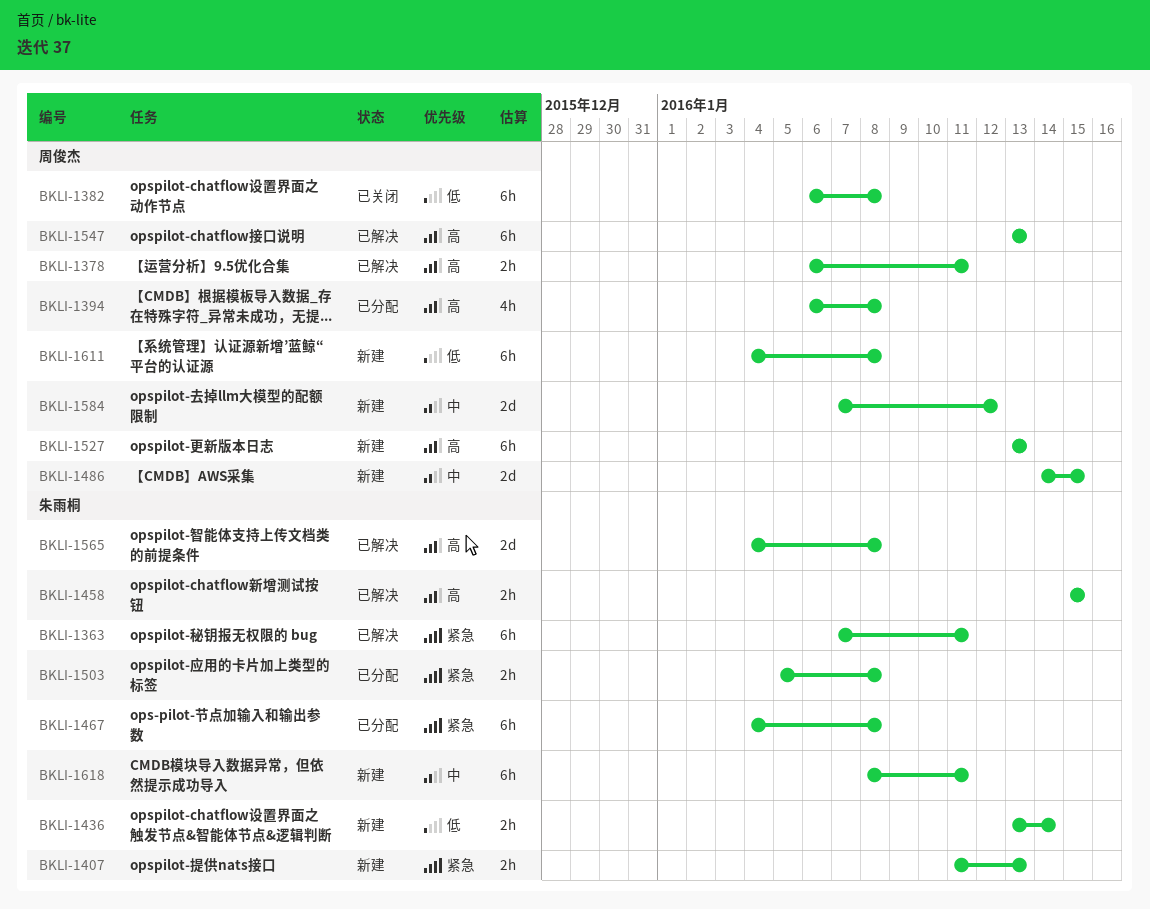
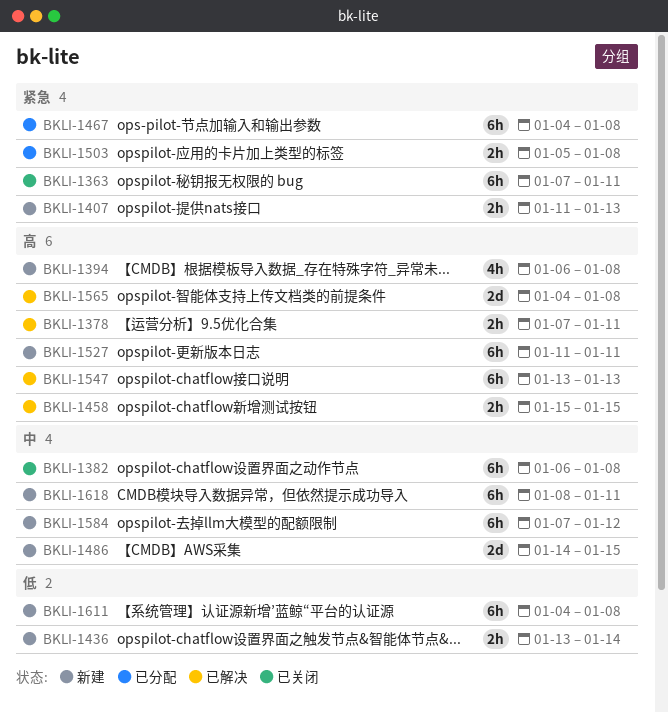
BKLI-1363, status: 已解决 -> 已关闭
BKLI-1378, start: Jan 6 -> Jan 7
BKLI-1382, priority: 低 -> 中
BKLI-1394, status: 已分配 -> 新建
BKLI-1527, start: Jan 13 -> Jan 11
BKLI-1527, due: Jan 13 -> Jan 11
BKLI-1584, estimate: 2d -> 6h

